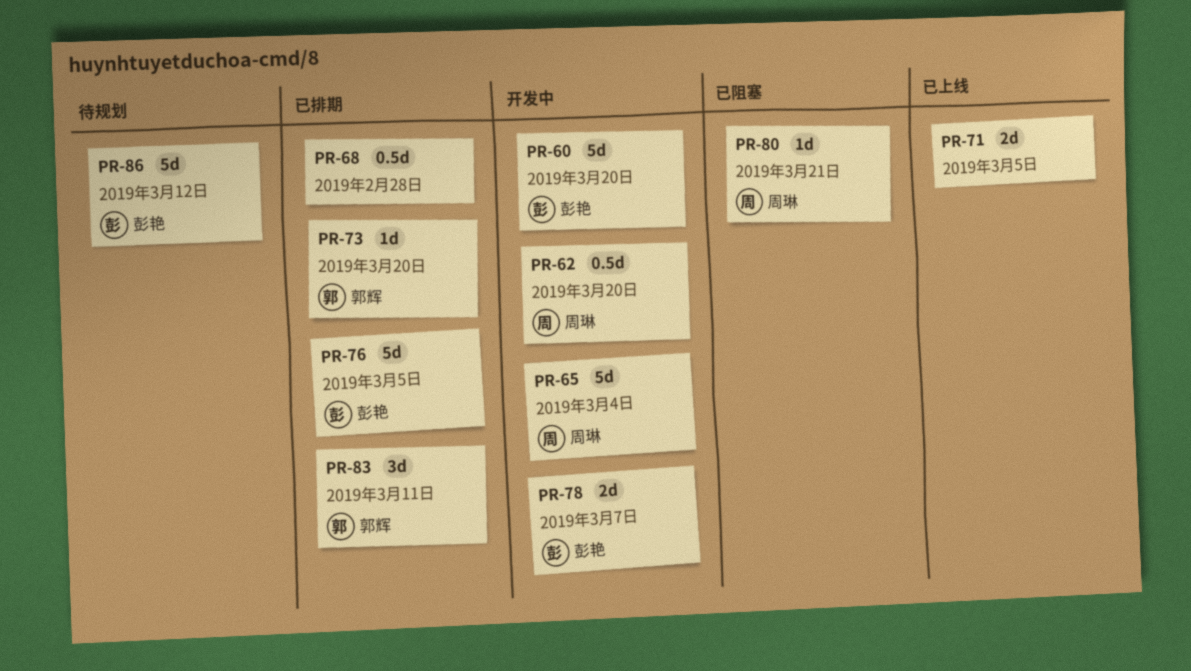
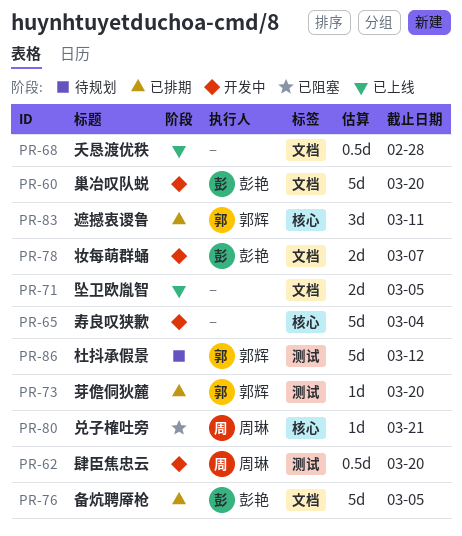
PR-65, owner: 周琳 -> none
PR-68, status: 已排期 -> 已上线
PR-86, owner: 彭艳 -> 郭辉

